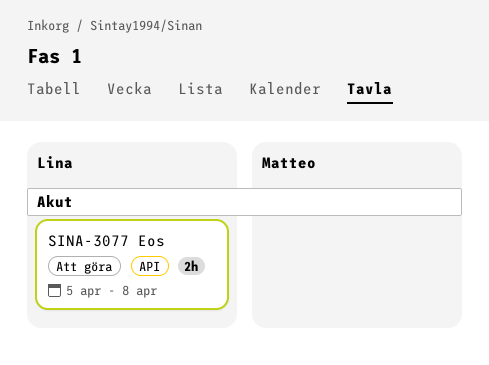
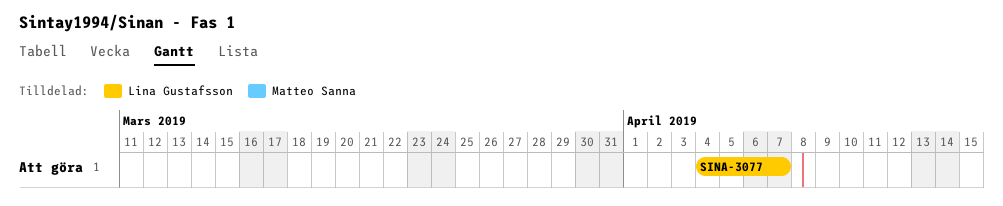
SINA-3077, start: Apr 5 -> Apr 4
SINA-3077, due: Apr 8 -> Apr 7

